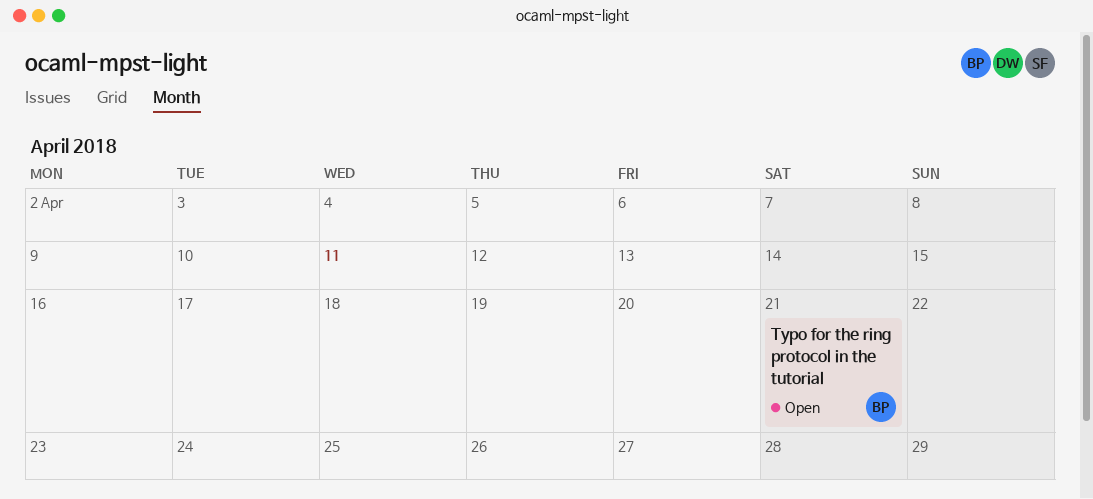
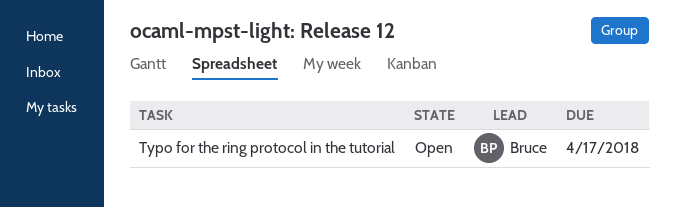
Typo for the ring protocol in the tutorial, due: Apr 21 -> Apr 17

